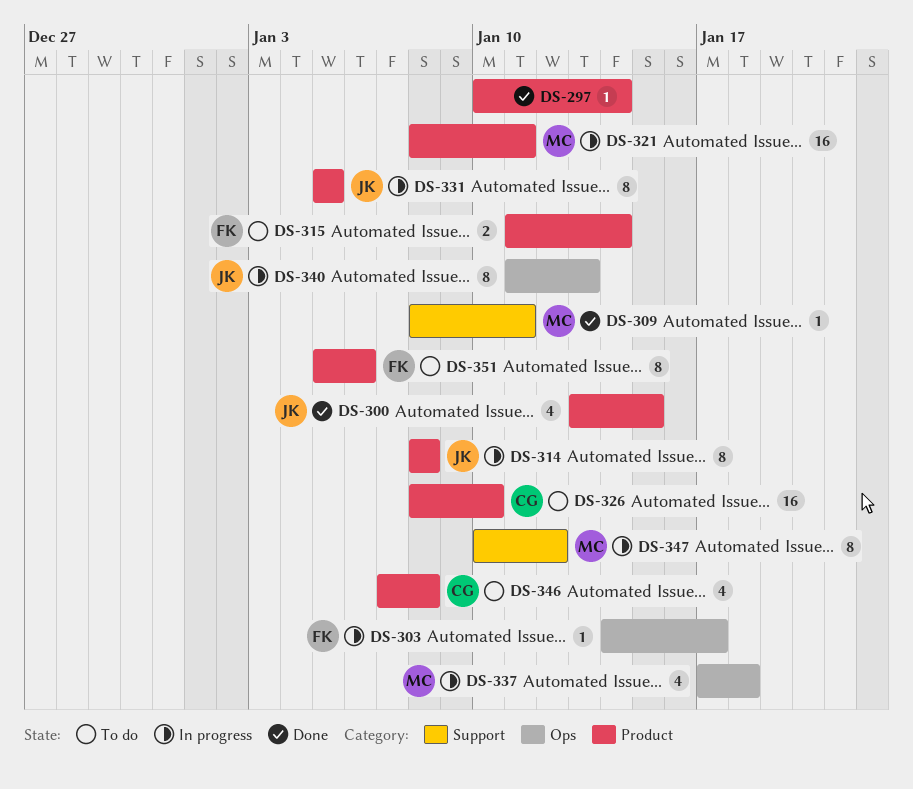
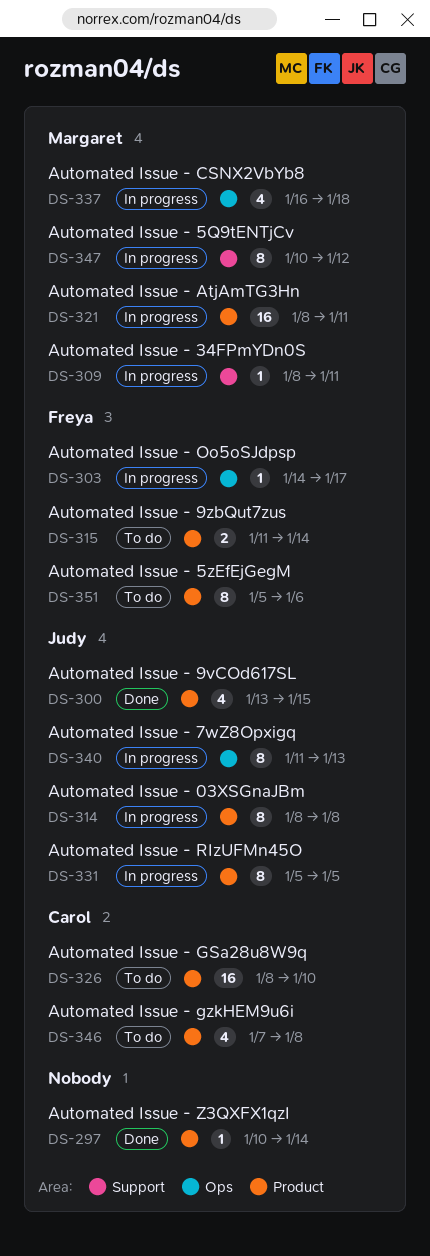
DS-309, status: Done -> In progress
DS-337, start: Jan 17 -> Jan 16

